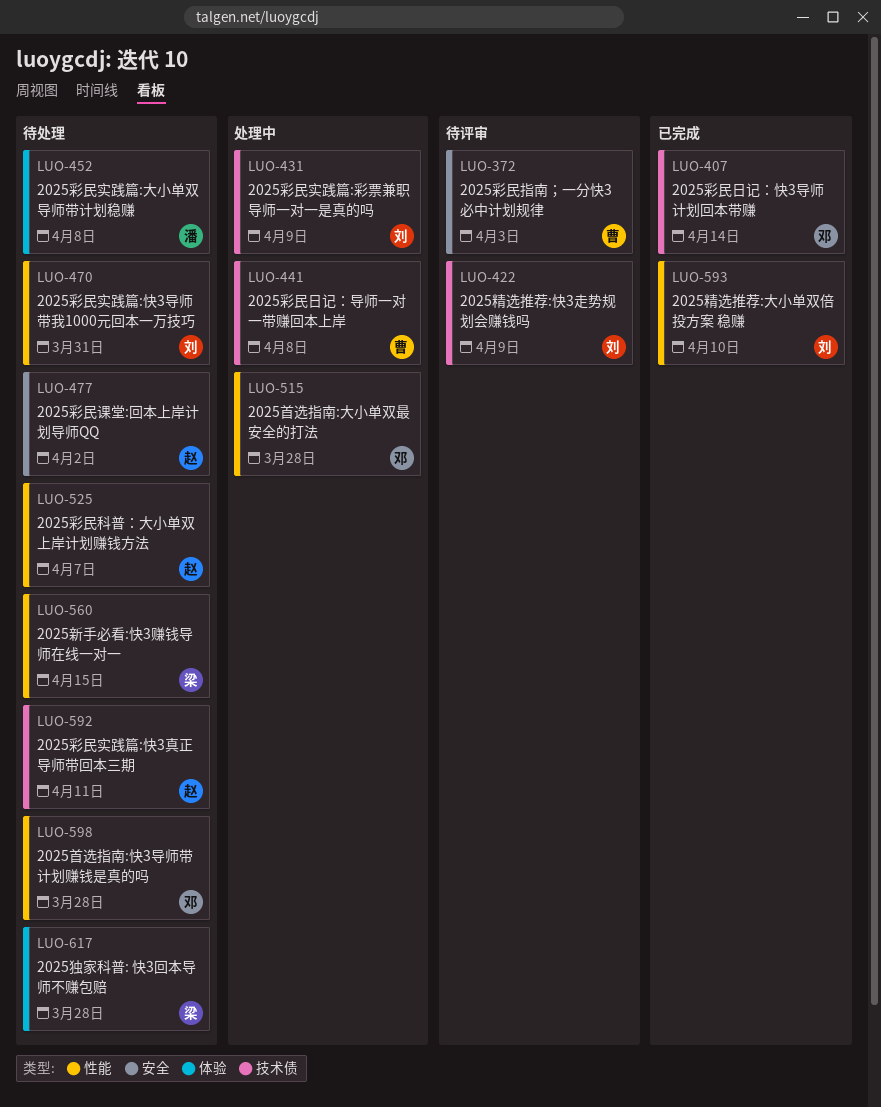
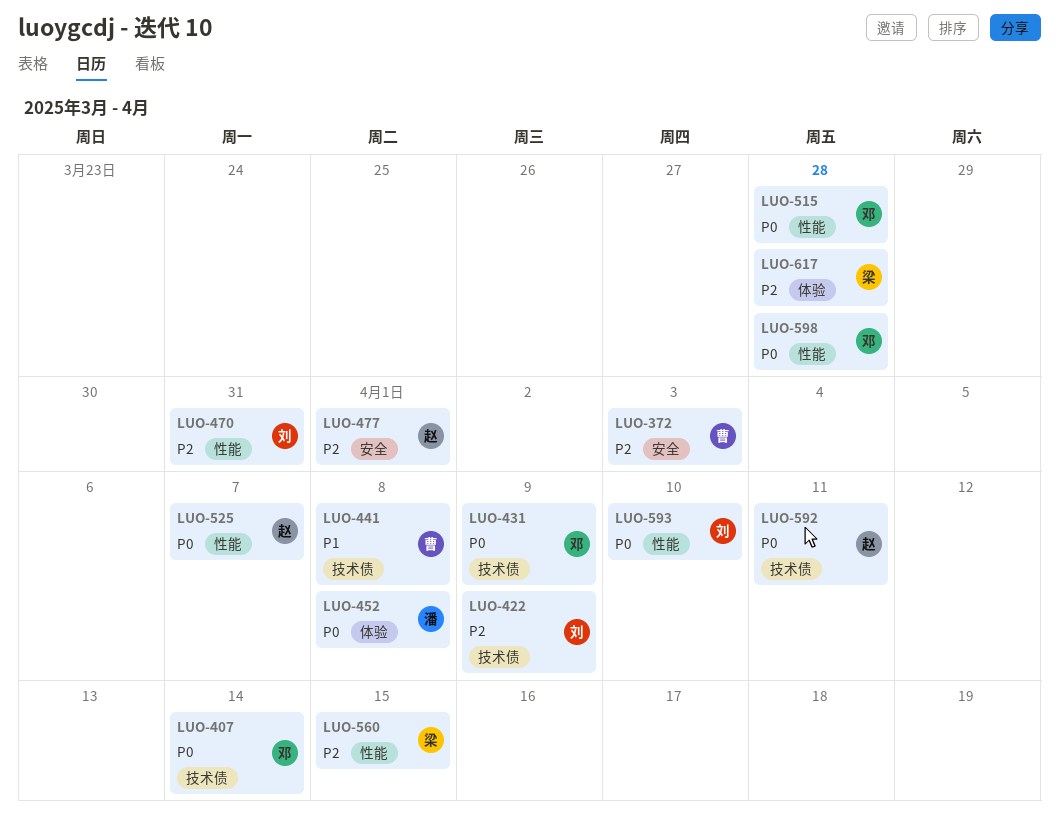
LUO-431, owner: 刘 -> 邓
LUO-477, due: Apr 2 -> Apr 1

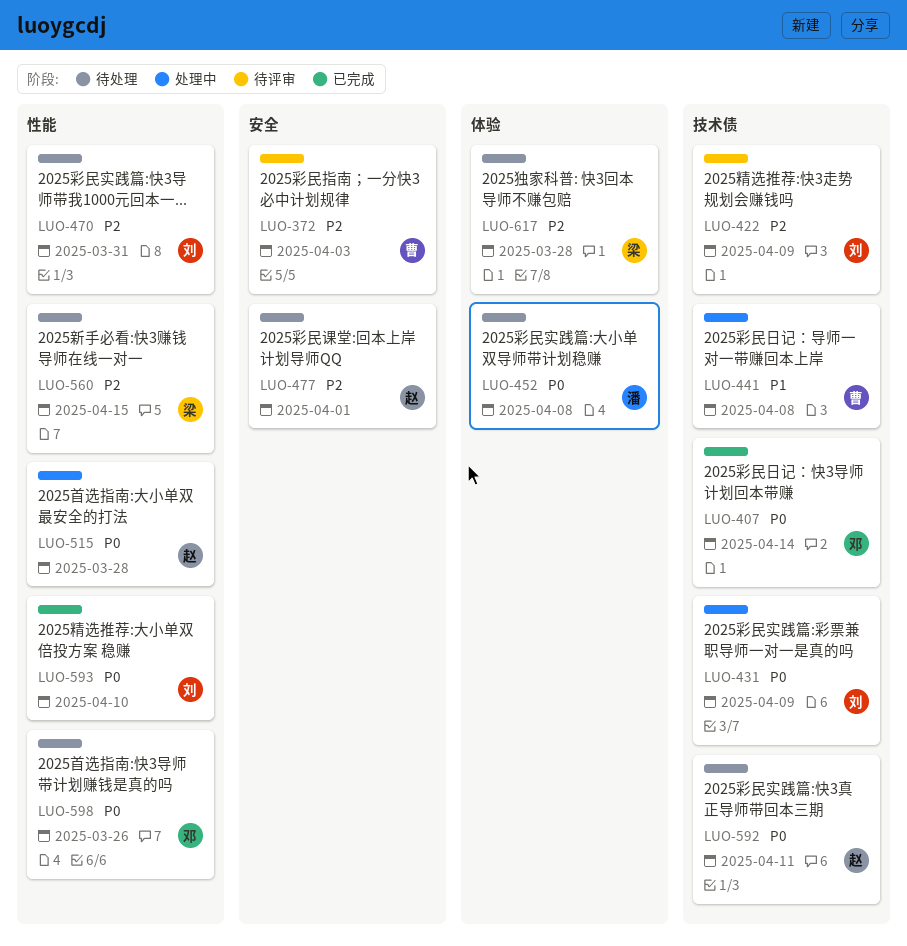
LUO-431, owner: 邓 -> 刘
LUO-515, owner: 邓 -> 赵
LUO-525: present -> none
LUO-598, due: Mar 28 -> Mar 26

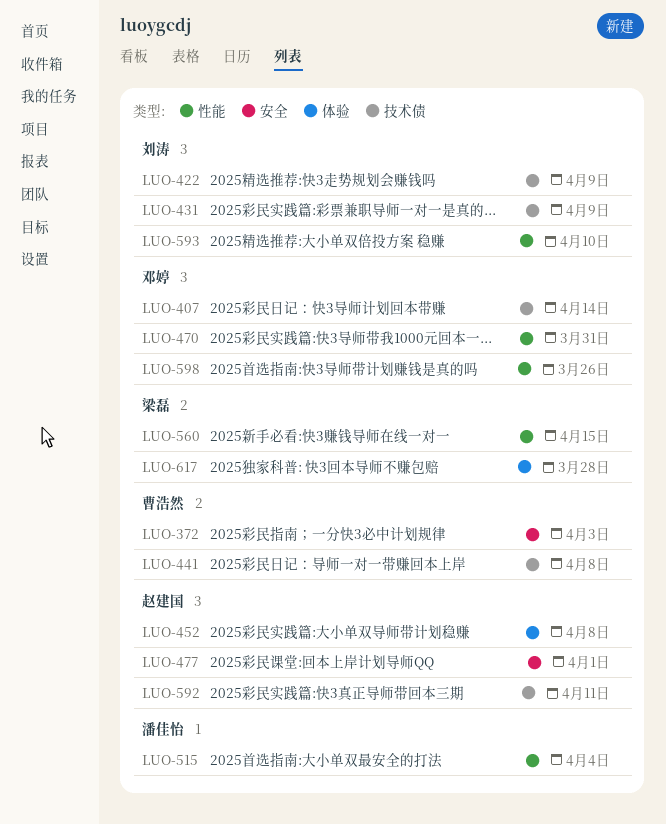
LUO-452, owner: 潘佳怡 -> 赵建国
LUO-470, owner: 刘涛 -> 邓婷
LUO-515, owner: 赵建国 -> 潘佳怡
LUO-515, due: Mar 28 -> Apr 4

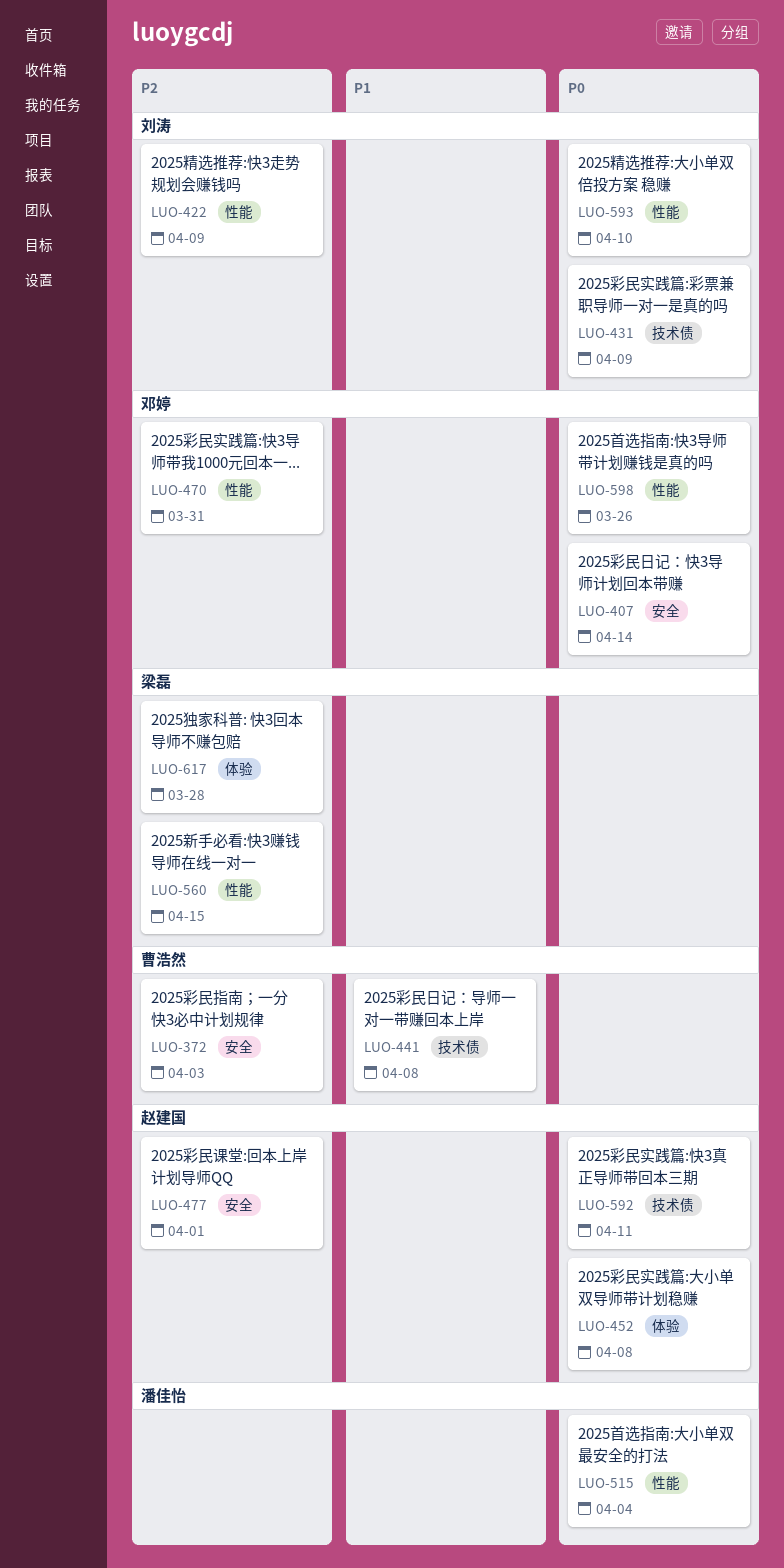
LUO-407, label: 技术债 -> 安全
LUO-422, label: 技术债 -> 性能

